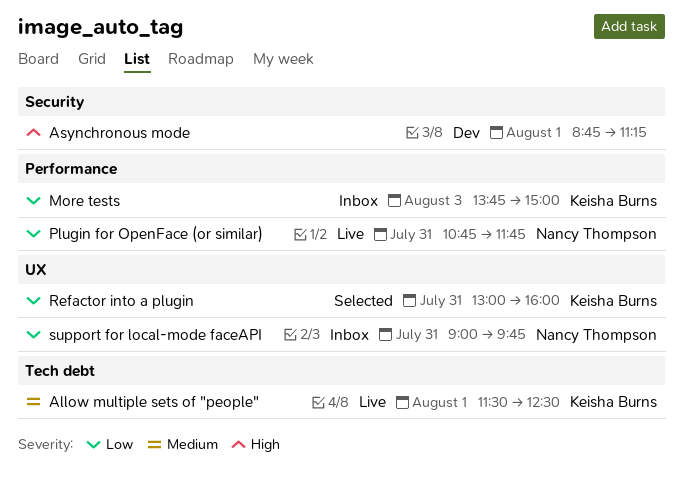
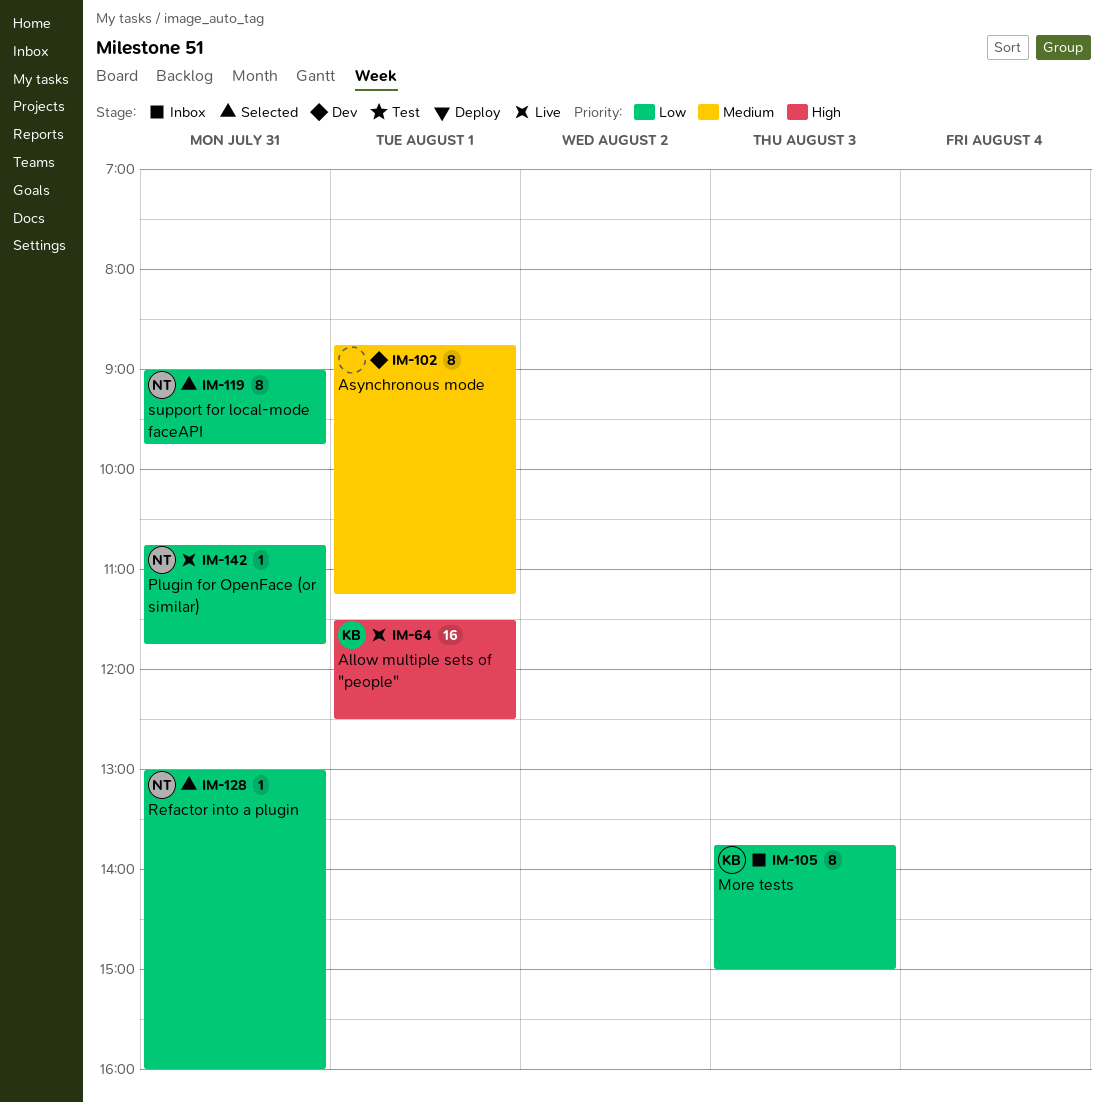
Allow multiple sets of "people", priority: Medium -> High
Asynchronous mode, priority: High -> Medium
Refactor into a plugin, owner: Keisha Burns -> Nancy Thompson
support for local-mode faceAPI, status: Inbox -> Selected

